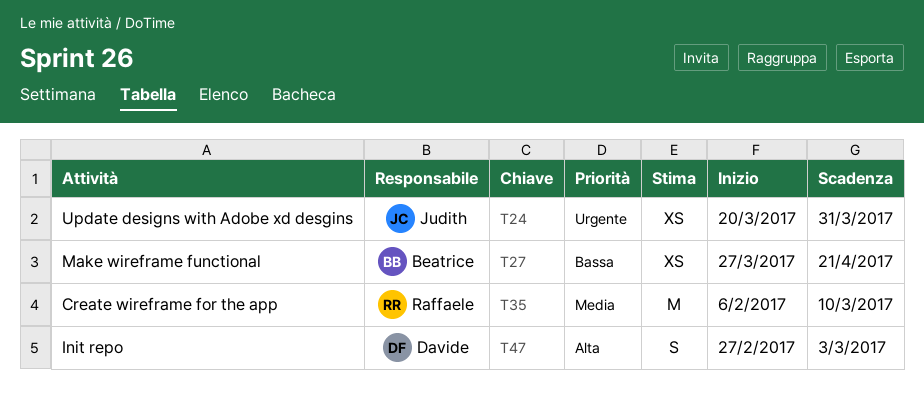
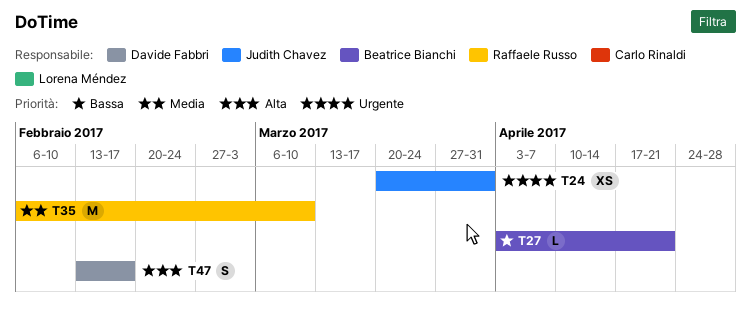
T27, estimate: XS -> L
T27, start: Mar 27 -> Apr 3
T47, start: Feb 27 -> Feb 13
T47, due: Mar 3 -> Feb 17

